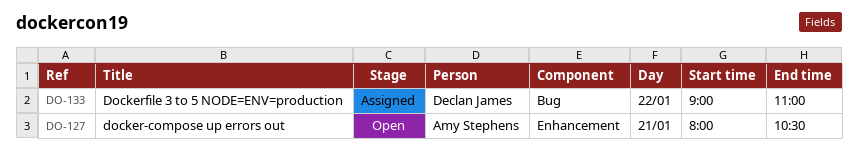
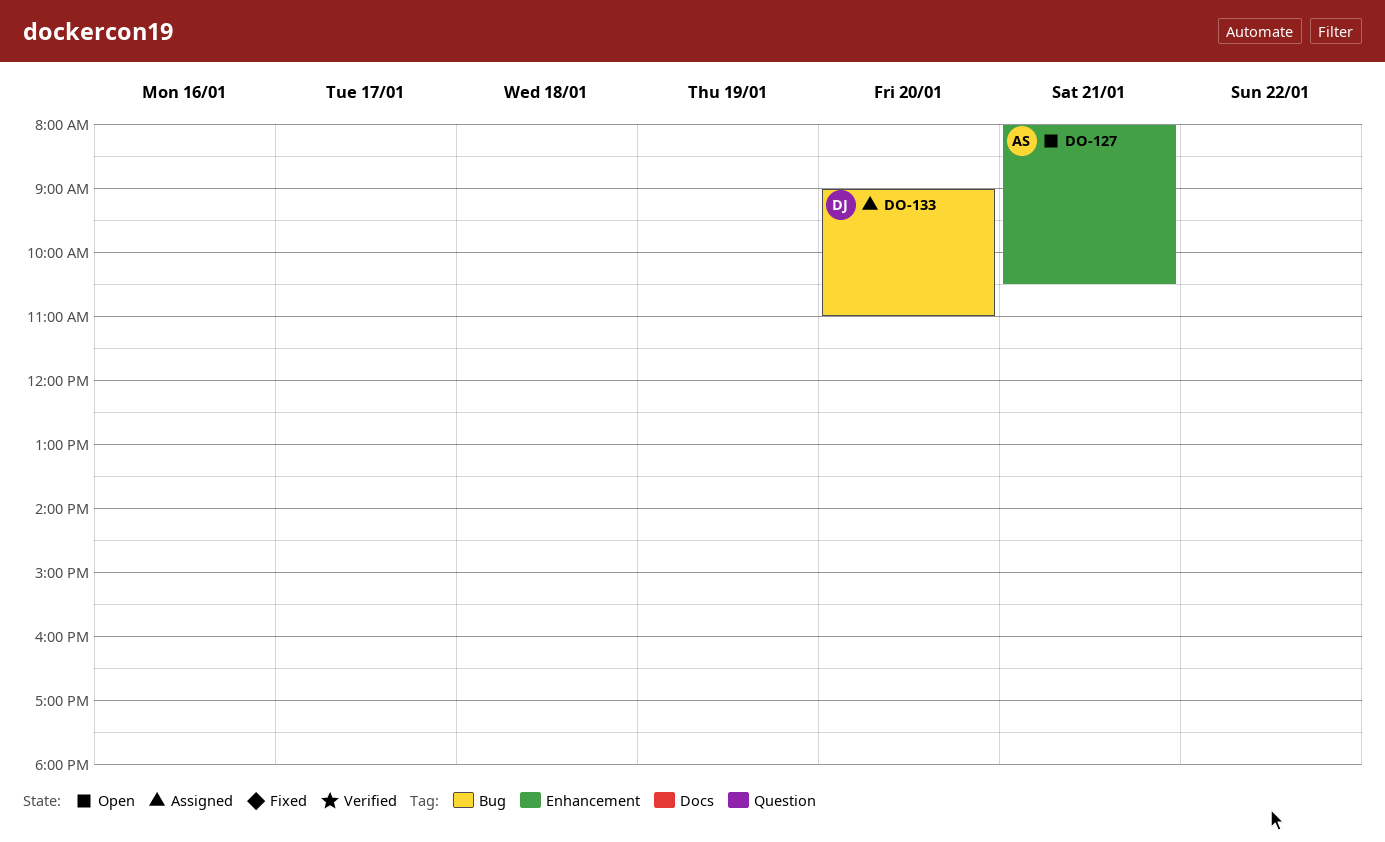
DO-133, day: Jan 22 -> Jan 20

